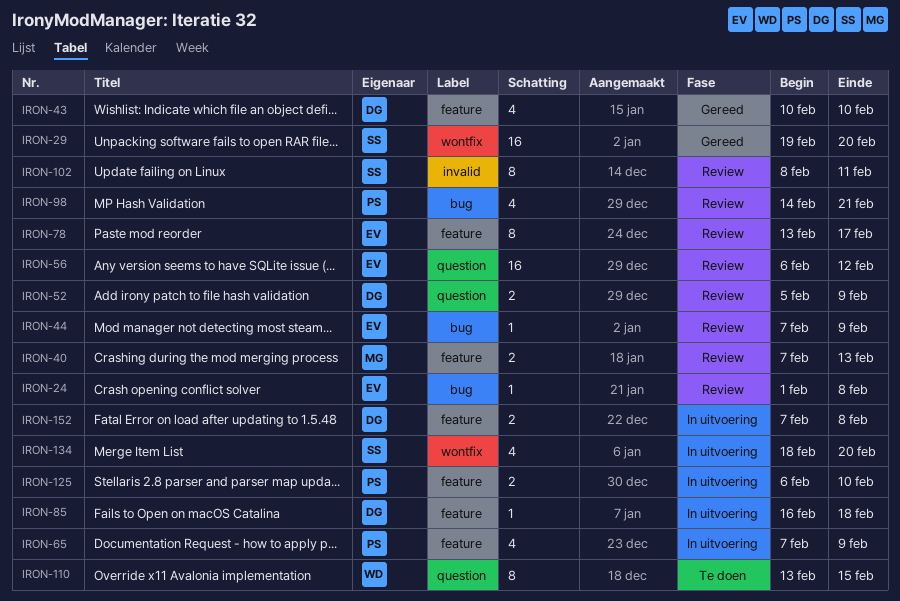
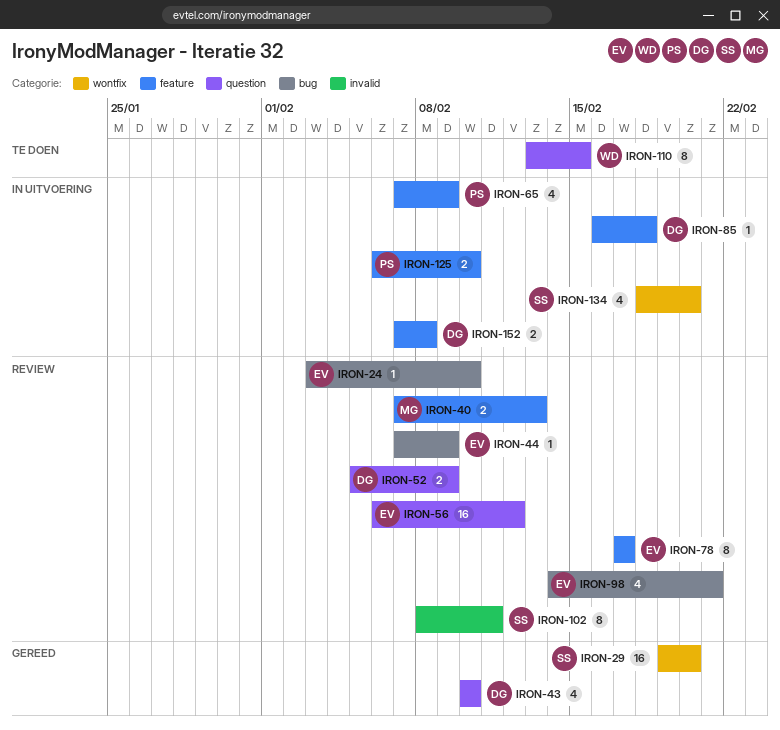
IRON-24, start: Feb 1 -> Feb 3
IRON-24, due: Feb 8 -> Feb 10
IRON-43, label: feature -> question
IRON-78, start: Feb 13 -> Feb 17
IRON-98, owner: PS -> EV

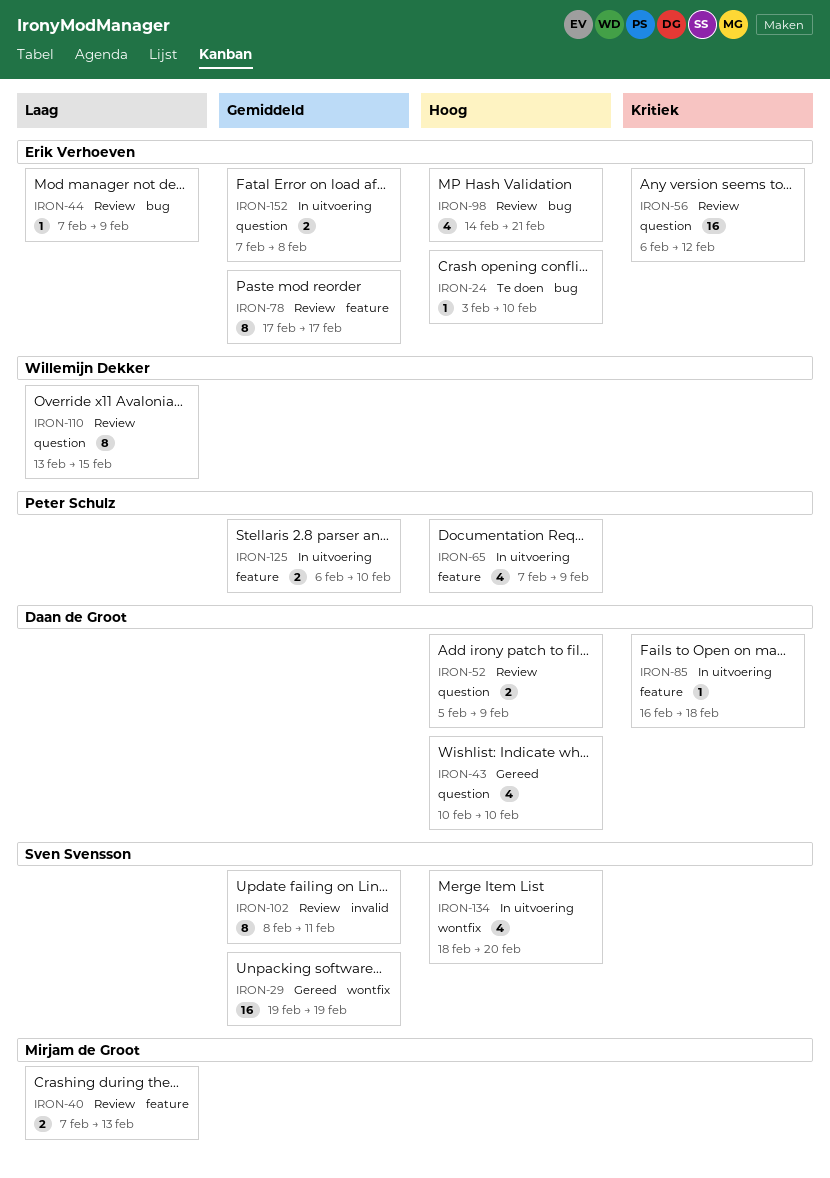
IRON-24, status: Review -> Te doen
IRON-29, due: Feb 20 -> Feb 19
IRON-110, status: Te doen -> Review
IRON-152, owner: Daan de Groot -> Erik Verhoeven
IRON-152, label: feature -> question

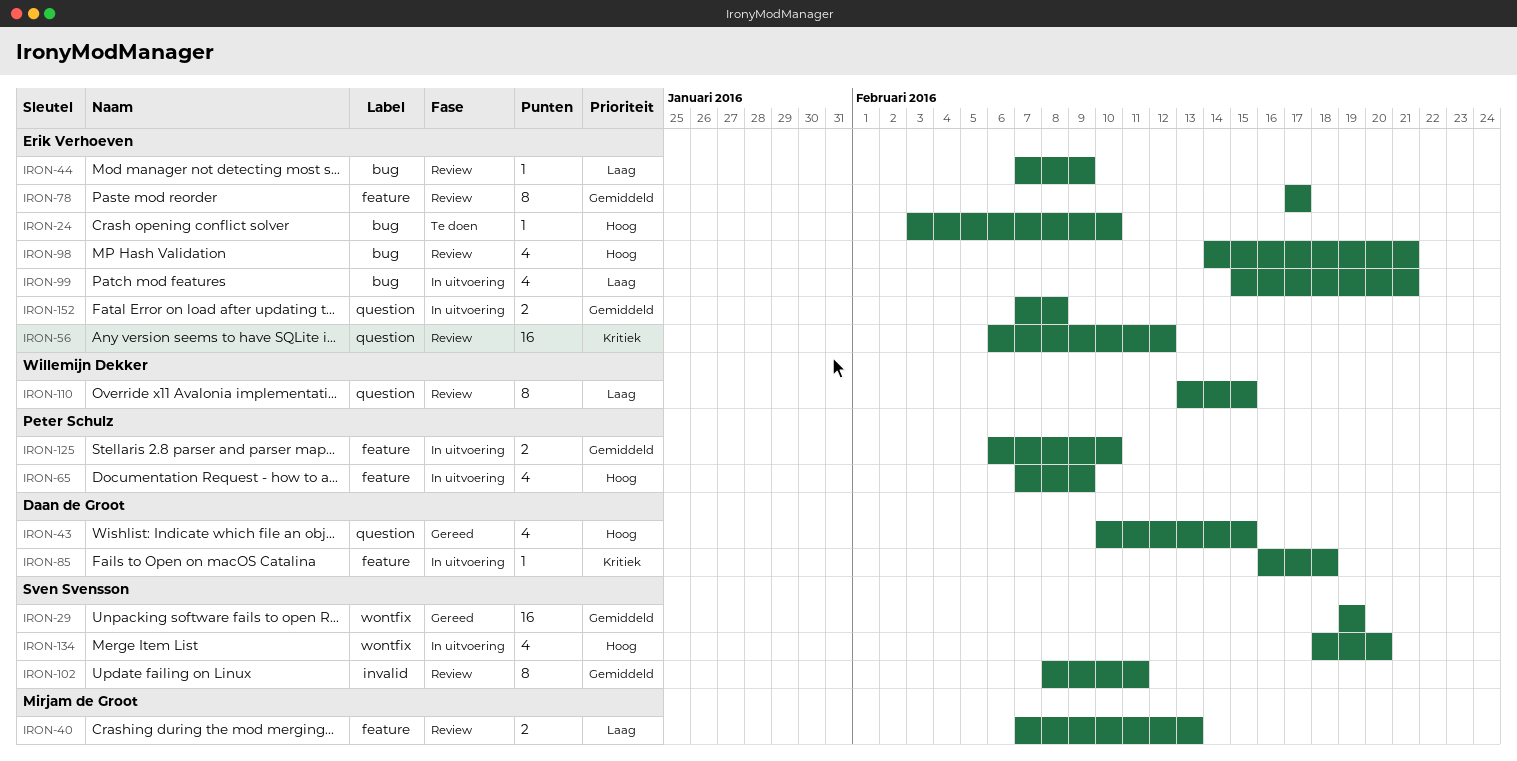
IRON-43, due: Feb 10 -> Feb 15
IRON-52: present -> none
IRON-99: none -> present

